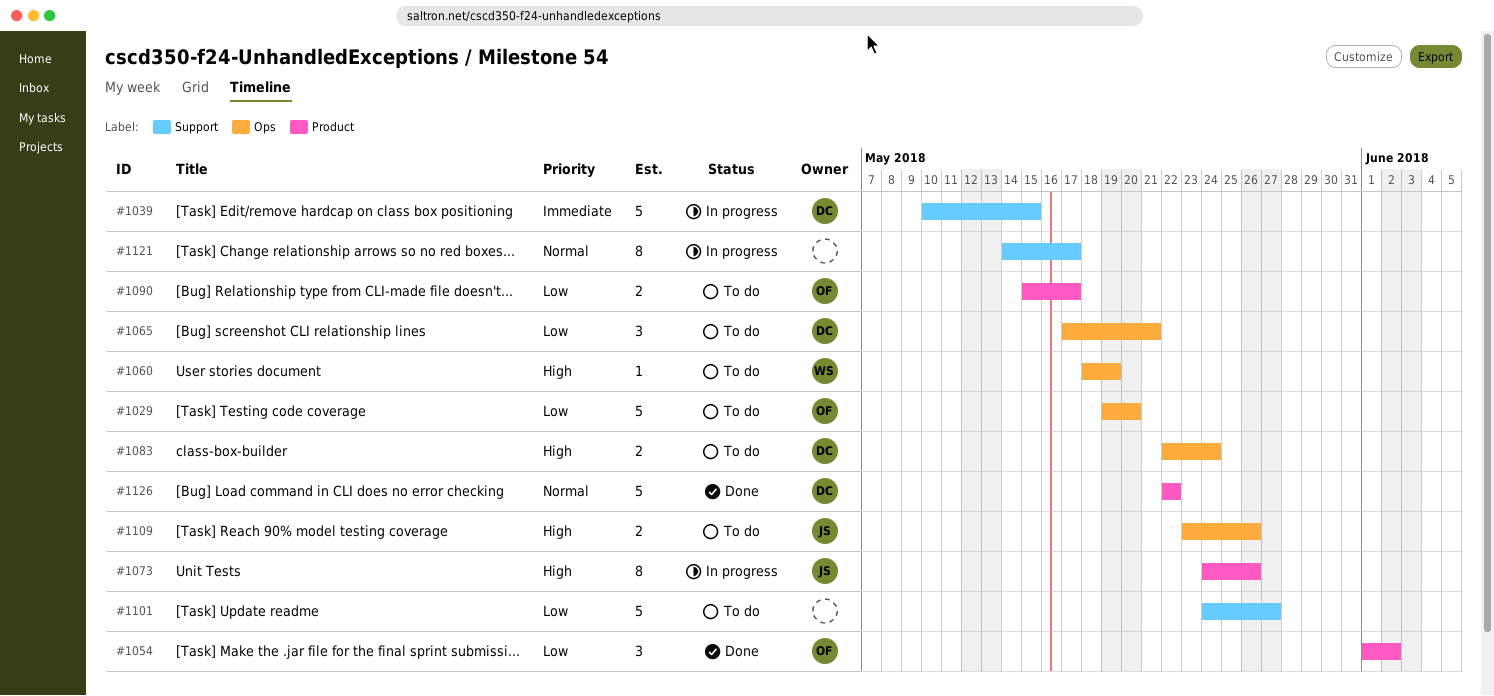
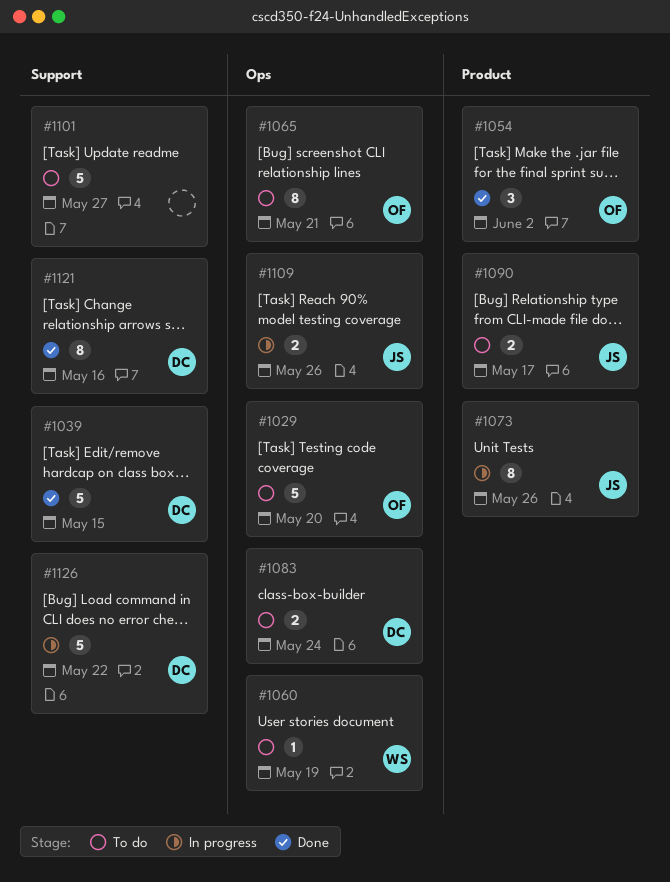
#1039, status: In progress -> Done
#1065, owner: DC -> OF
#1065, estimate: 3 -> 8
#1090, owner: OF -> JS
#1109, status: To do -> In progress
#1121, status: In progress -> Done
#1121, owner: none -> DC
#1121, due: May 17 -> May 16
#1126, status: Done -> In progress
#1126, label: Product -> Support

